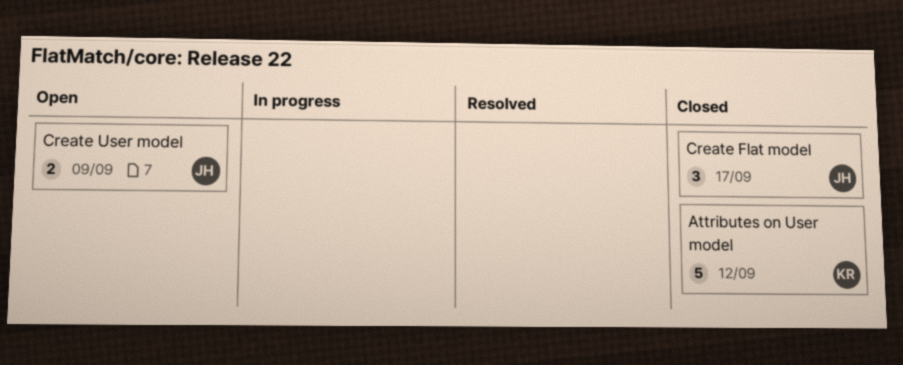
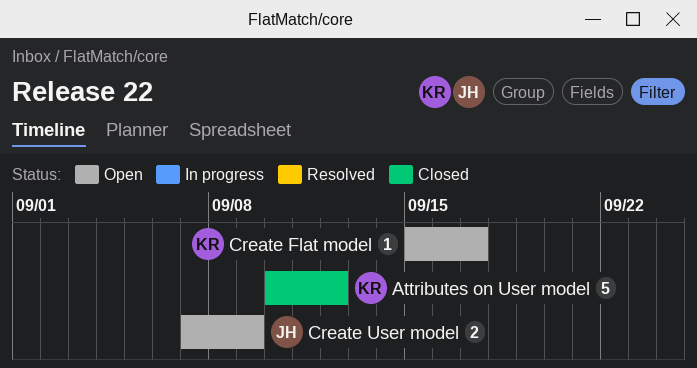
Create Flat model, status: Closed -> Open
Create Flat model, owner: JH -> KR
Create Flat model, estimate: 3 -> 1

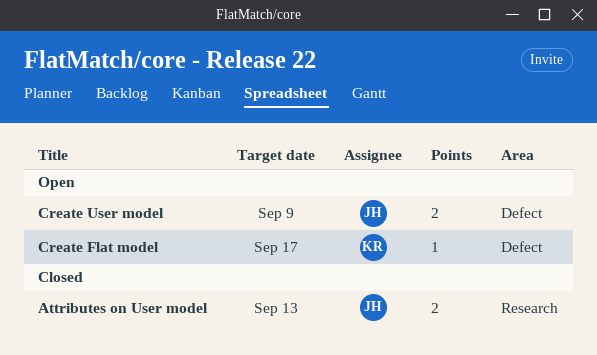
Attributes on User model, owner: KR -> JH
Attributes on User model, estimate: 5 -> 2
Attributes on User model, due: Sep 12 -> Sep 13

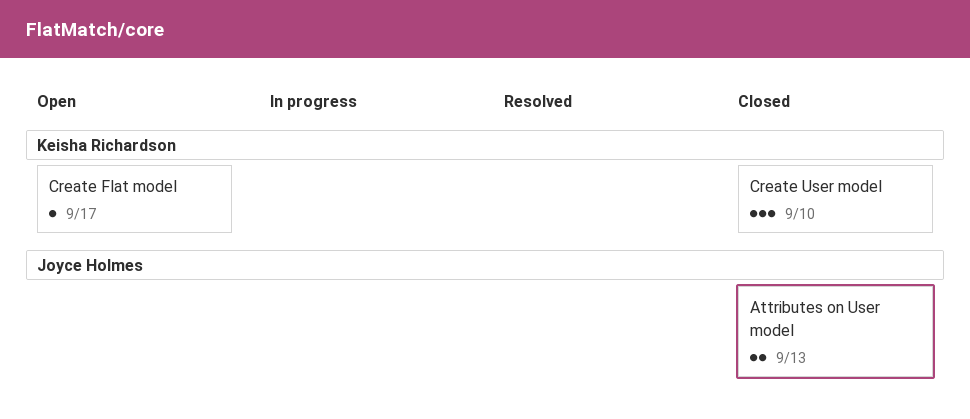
Create User model, status: Open -> Closed
Create User model, owner: Joyce Holmes -> Keisha Richardson
Create User model, estimate: 2 -> 3
Create User model, due: Sep 9 -> Sep 10

